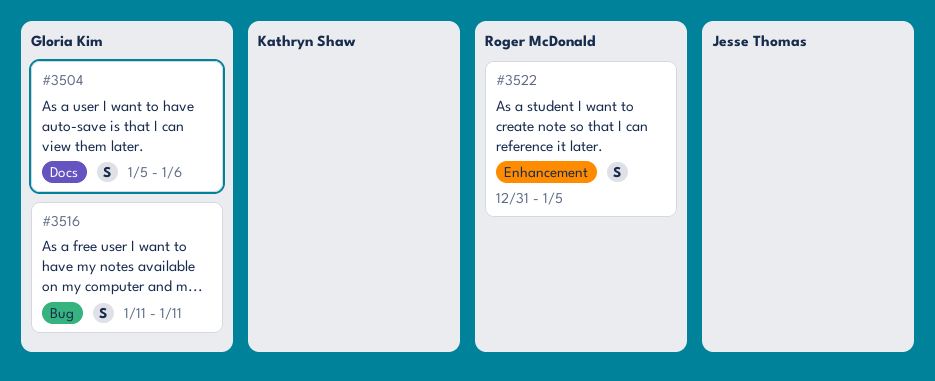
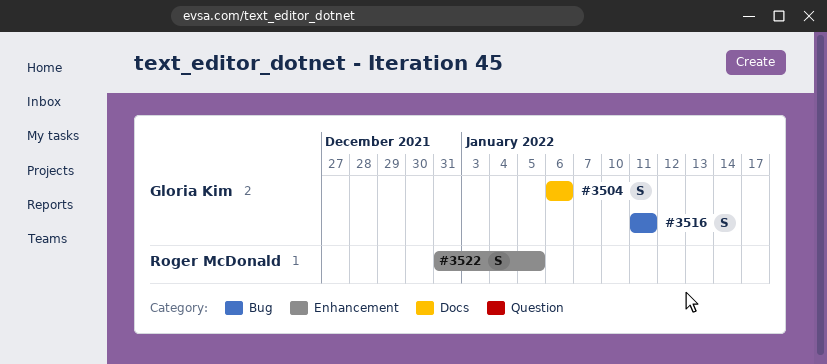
#3504, start: Jan 5 -> Jan 6

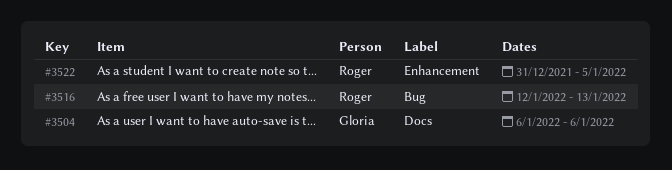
#3516, owner: Gloria Kim -> Roger McDonald
#3516, start: Jan 11 -> Jan 12
#3516, due: Jan 11 -> Jan 13

